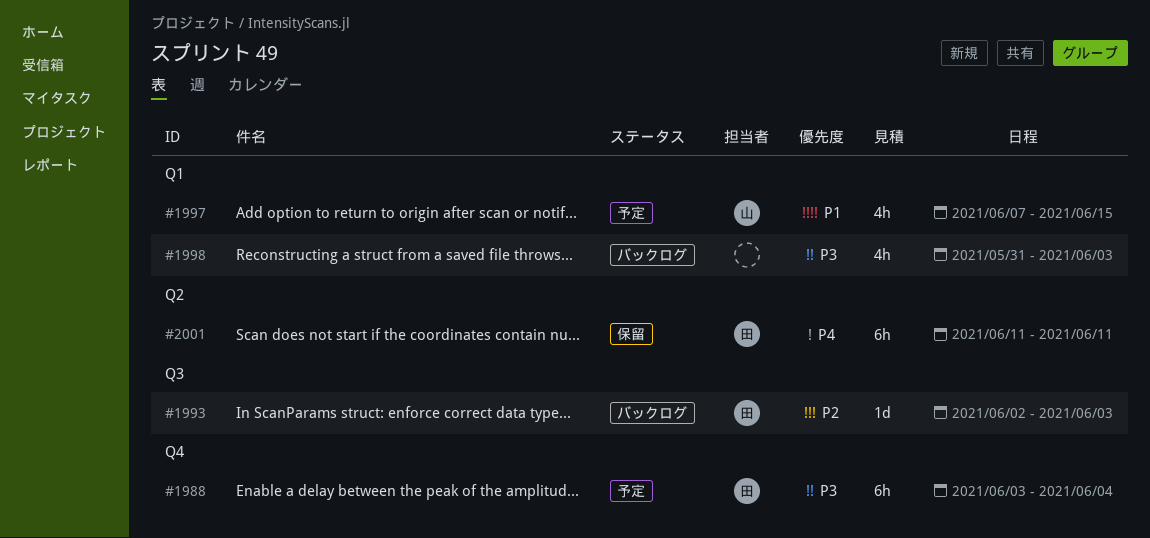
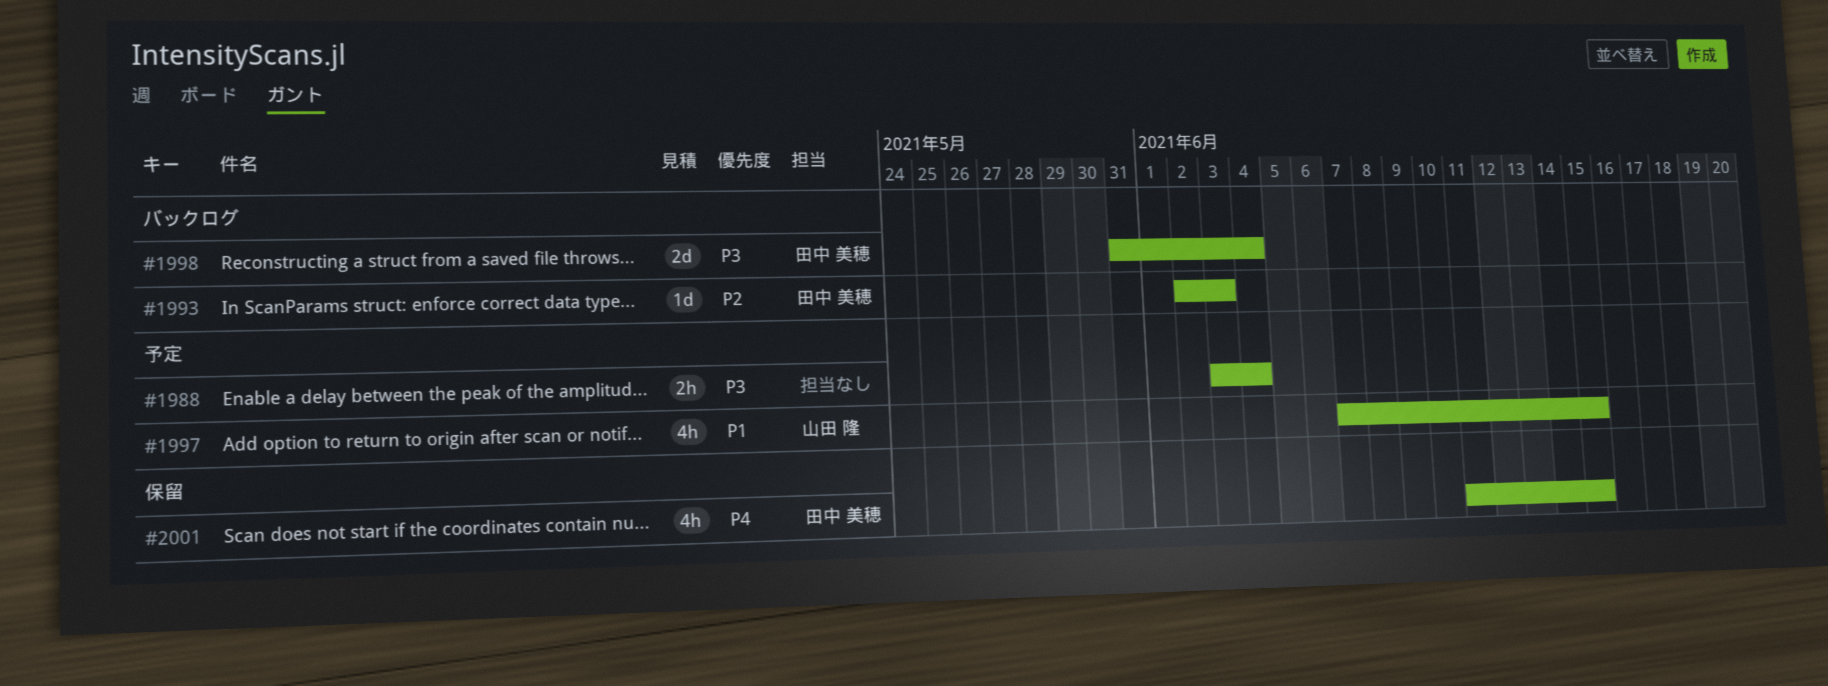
#1988, owner: 田中 美穂 -> none
#1988, estimate: 6h -> 2h
#1998, owner: none -> 田中 美穂
#1998, estimate: 4h -> 2d
#1998, due: Jun 3 -> Jun 4
#2001, estimate: 6h -> 4h
#2001, due: Jun 11 -> Jun 15

